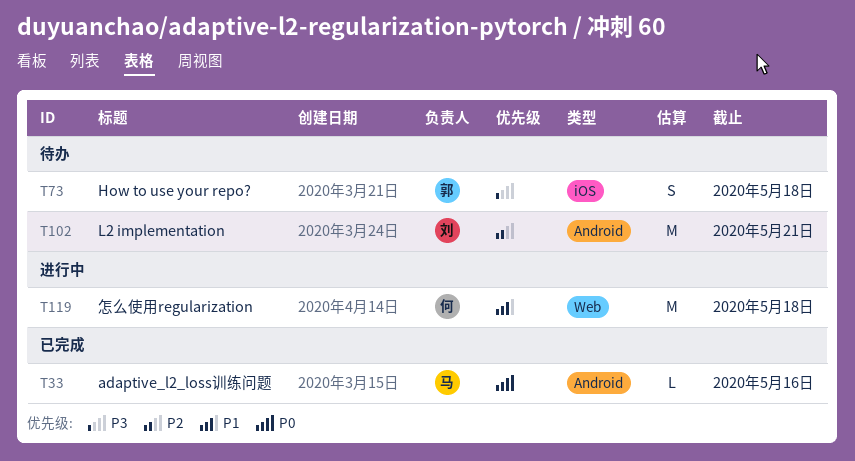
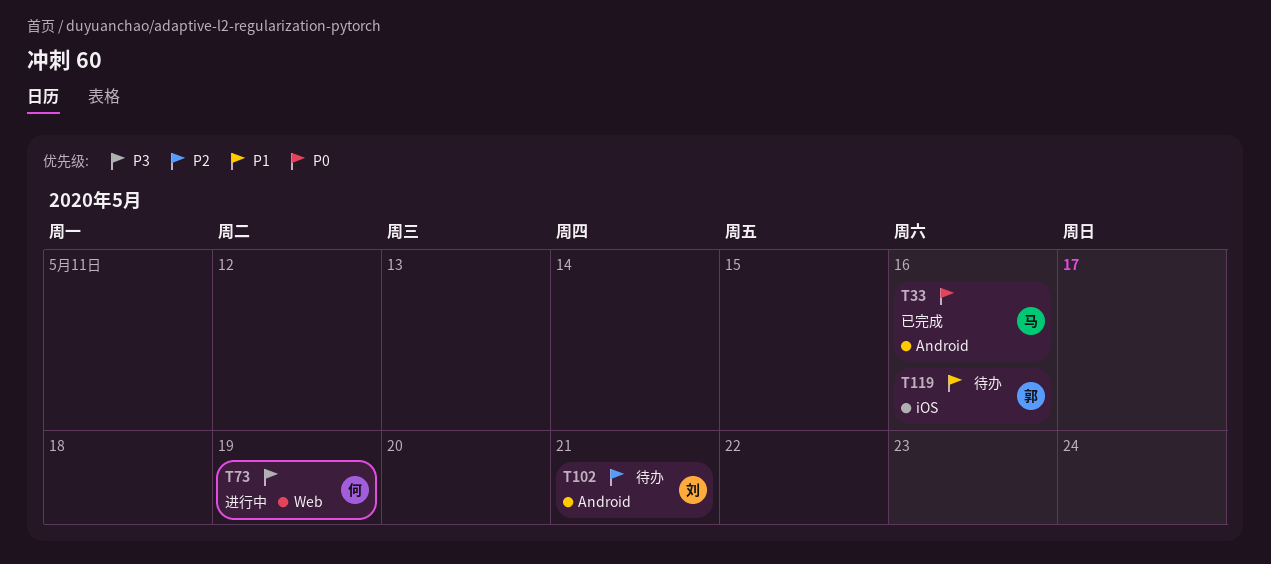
T73, status: 待办 -> 进行中
T73, owner: 郭 -> 何
T73, label: iOS -> Web
T73, due: May 18 -> May 19
T119, status: 进行中 -> 待办
T119, owner: 何 -> 郭
T119, label: Web -> iOS
T119, due: May 18 -> May 16

